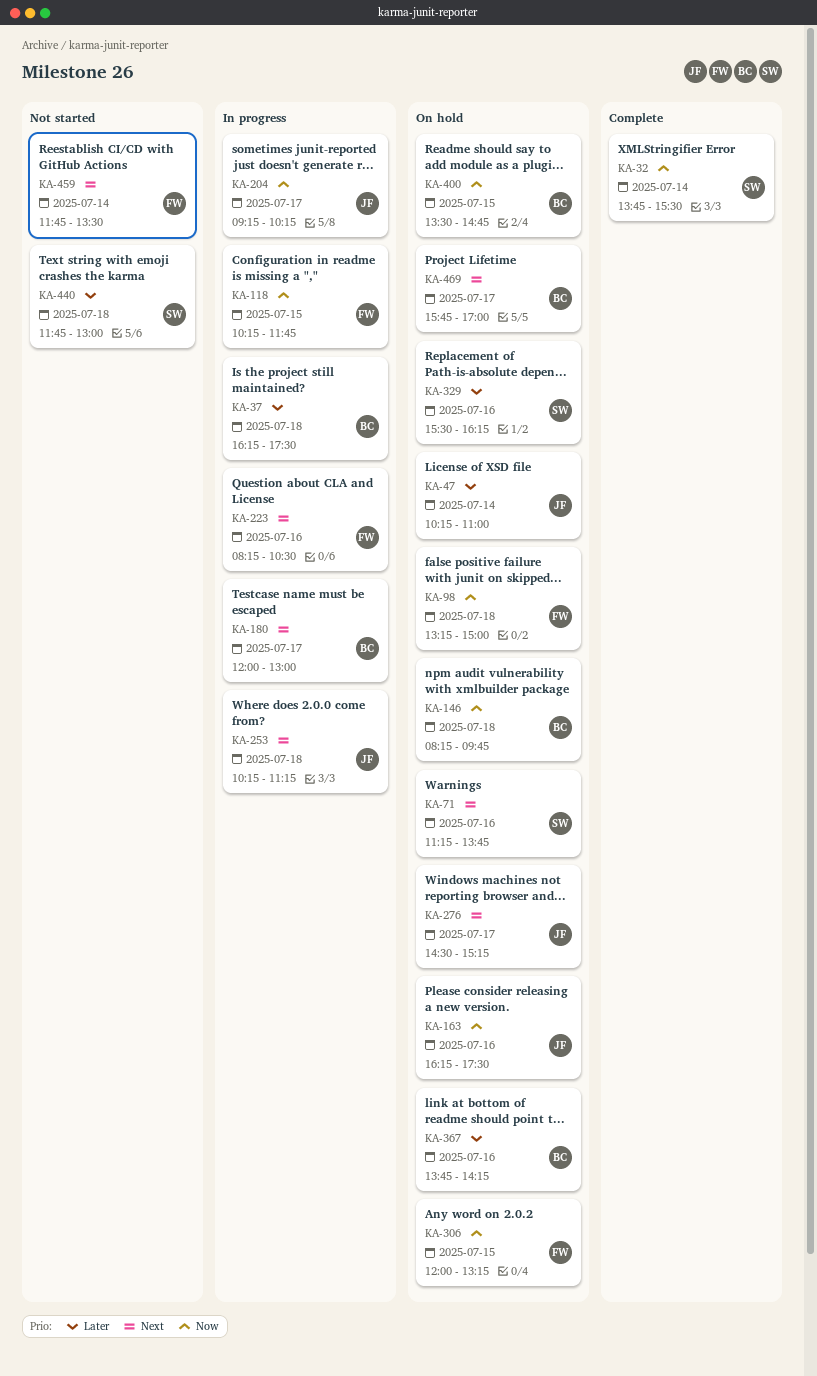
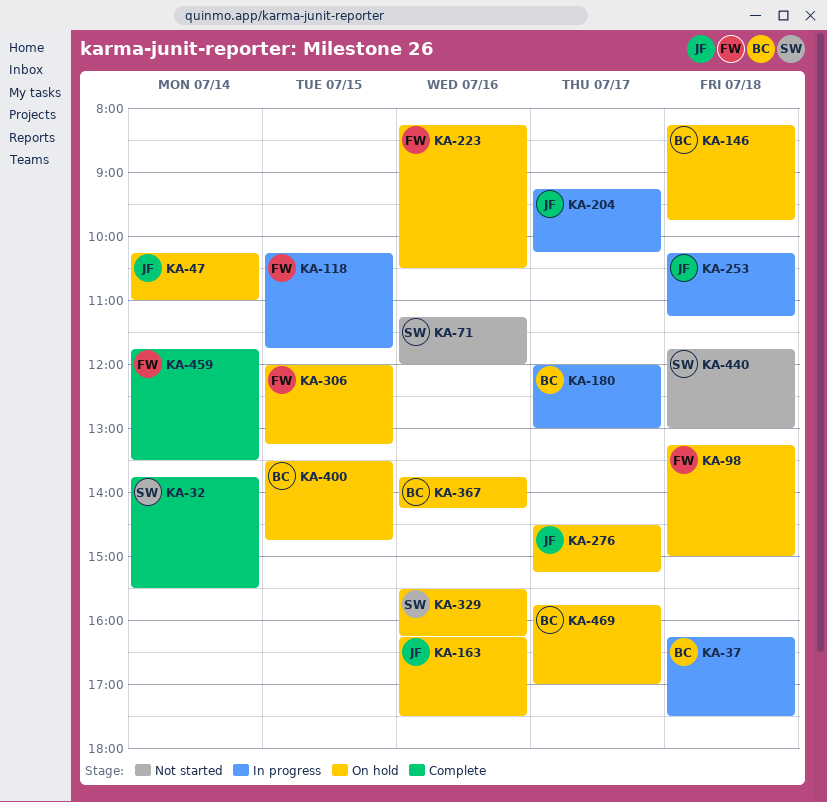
KA-71, status: On hold -> Not started
KA-71, ends: 13:45 -> 12:00
KA-223, status: In progress -> On hold
KA-459, status: Not started -> Complete

